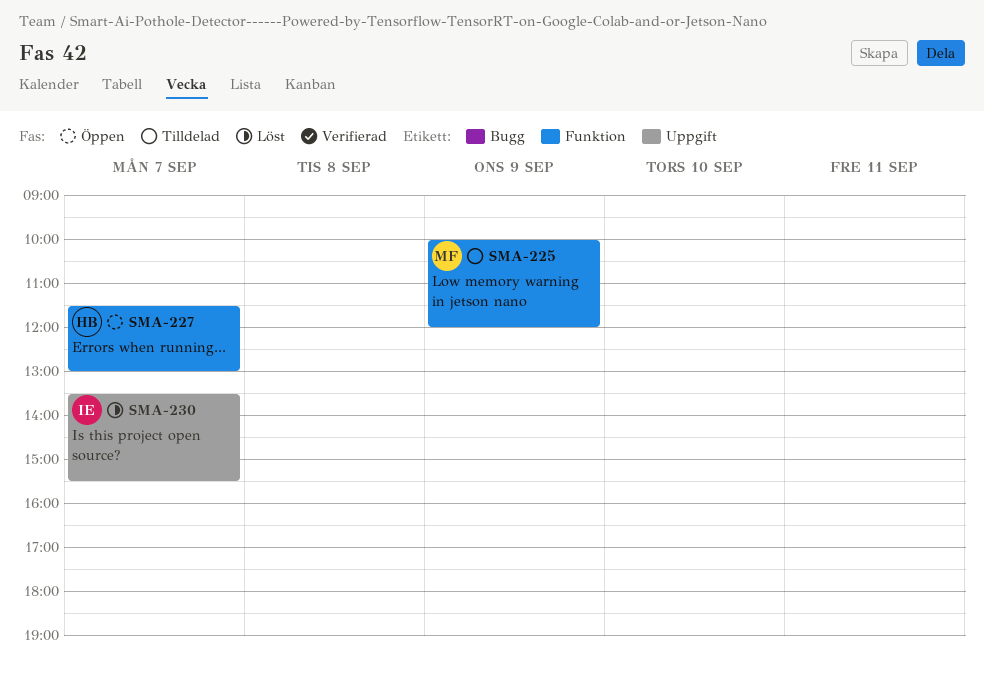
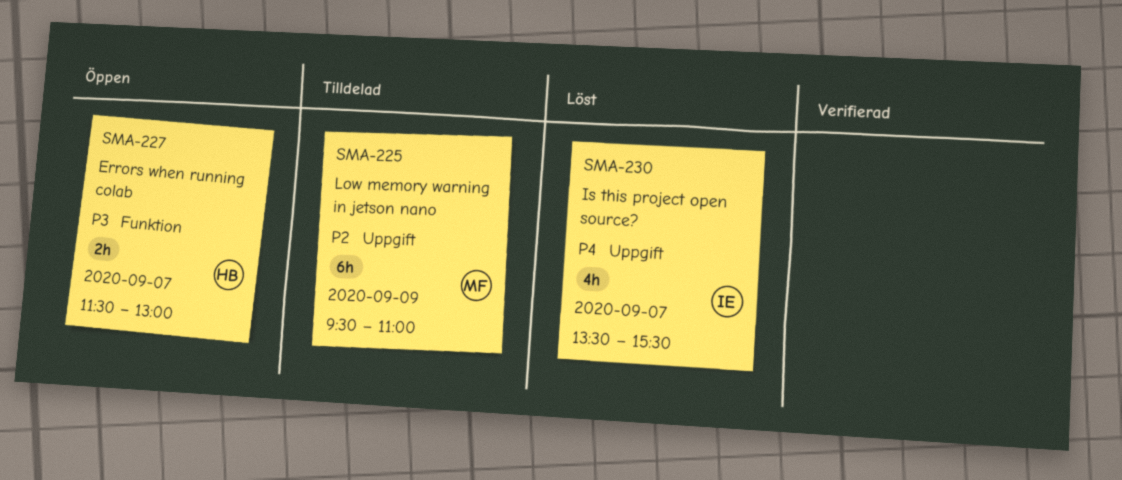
SMA-225, label: Funktion -> Uppgift
SMA-225, begins: 10:00 -> 09:30
SMA-225, ends: 12:00 -> 11:00

